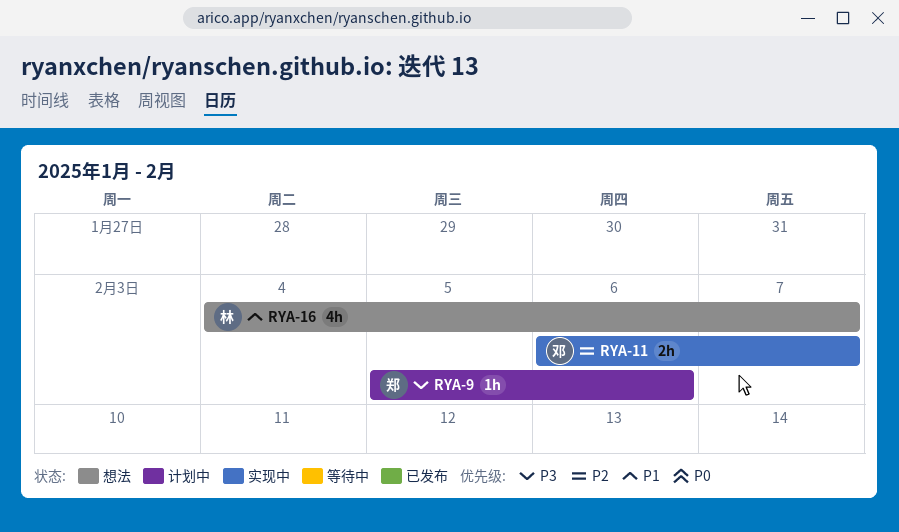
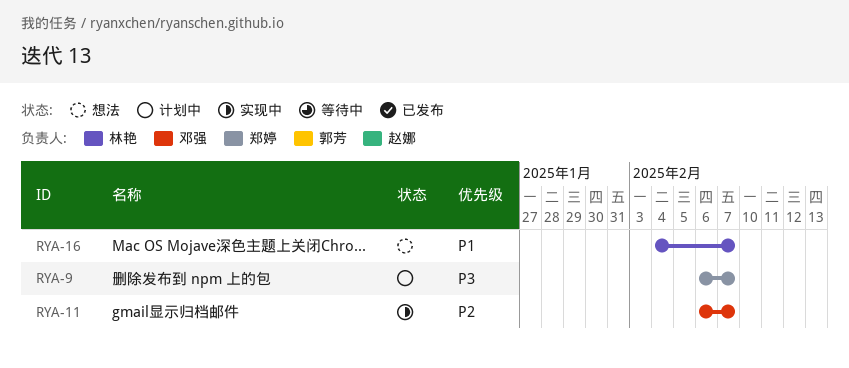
RYA-9, start: Feb 5 -> Feb 6
RYA-9, due: Feb 6 -> Feb 7

